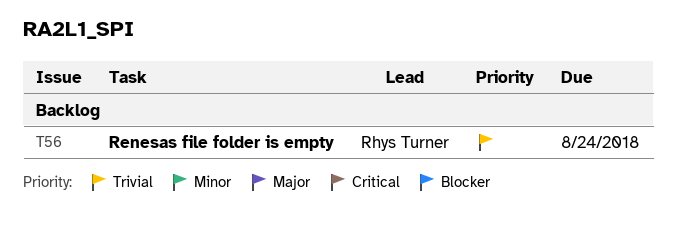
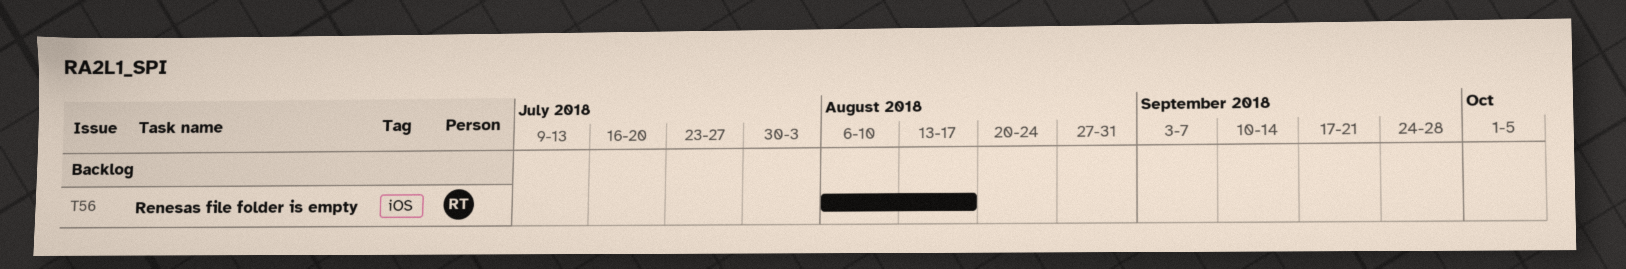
T56, due: Aug 24 -> Aug 17

